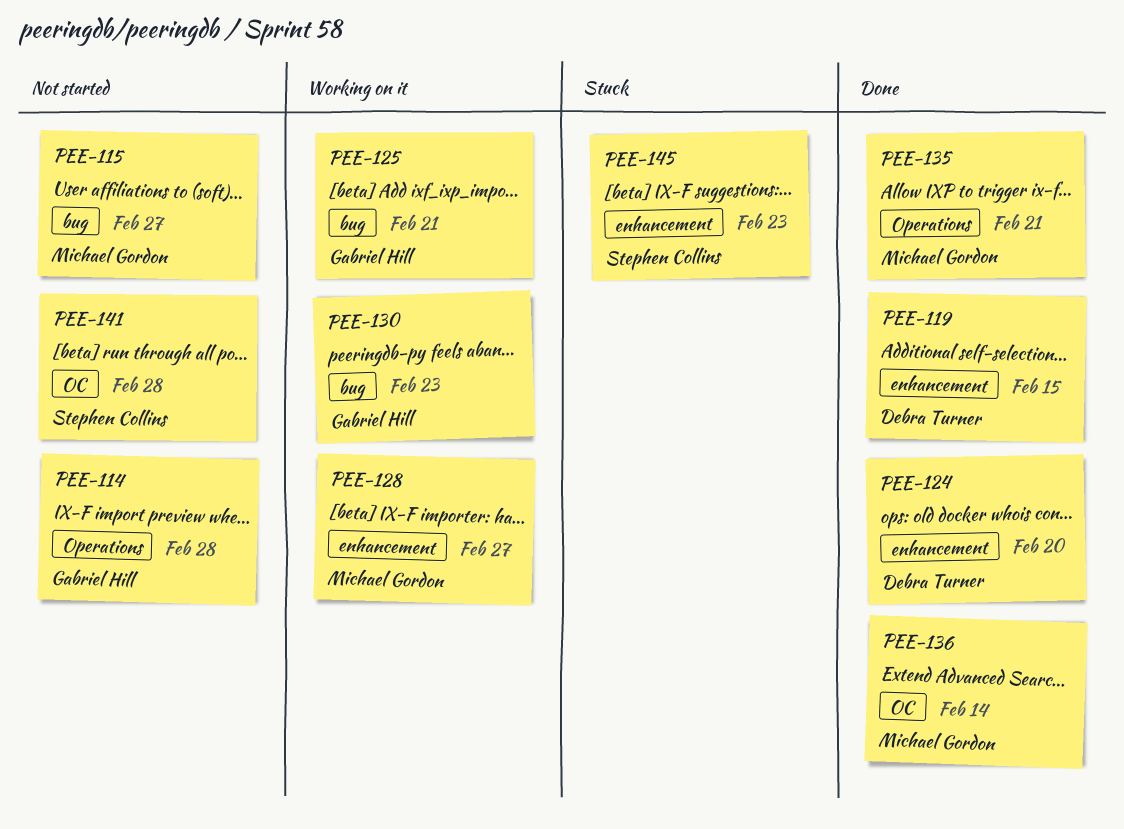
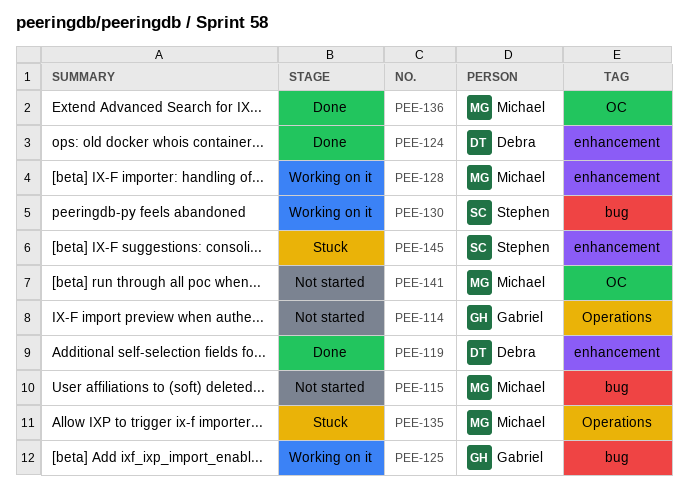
PEE-130, owner: Gabriel Hill -> Stephen Collins
PEE-135, status: Done -> Stuck
PEE-141, owner: Stephen Collins -> Michael Gordon

